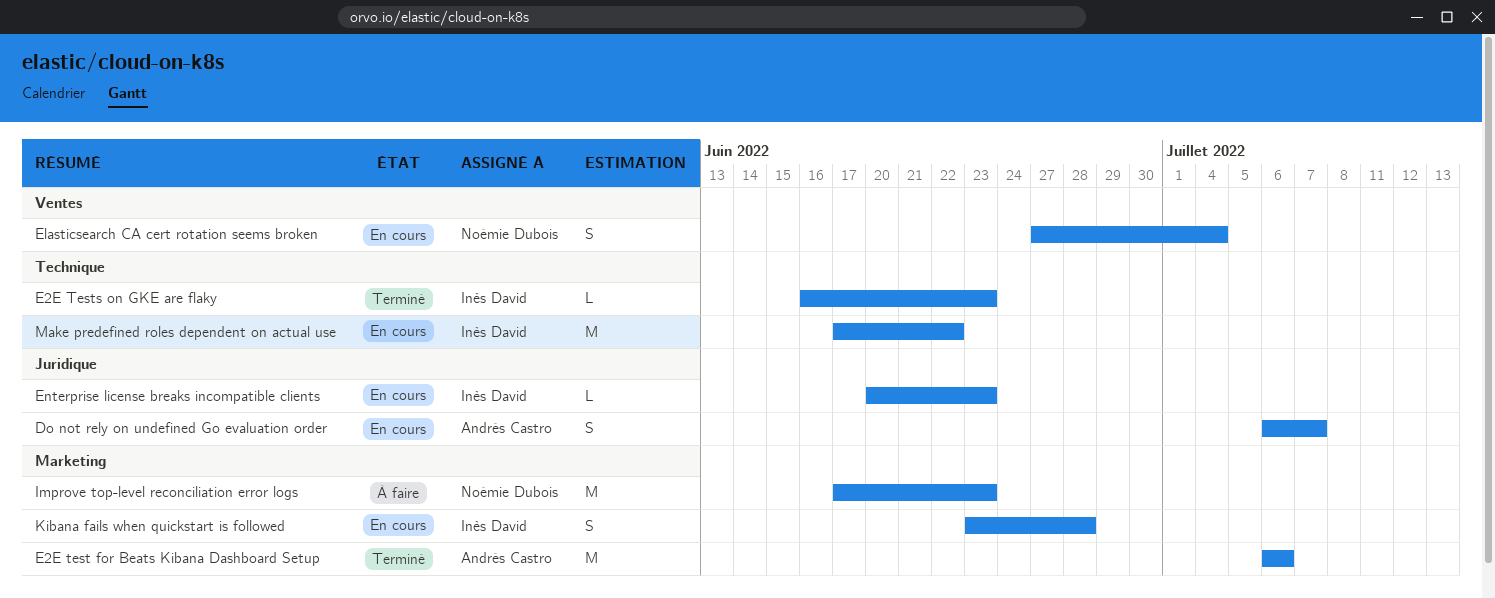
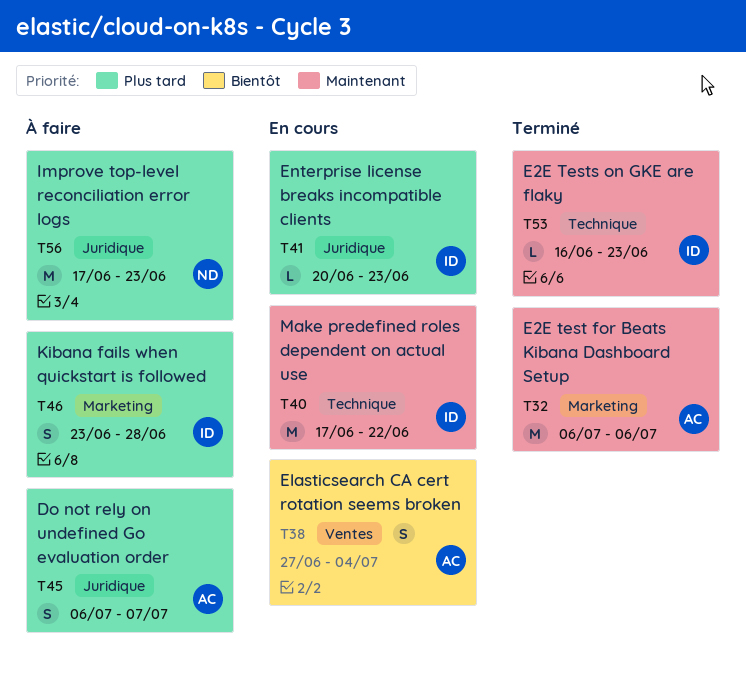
Do not rely on undefined Go evaluation order, status: En cours -> À faire
Elasticsearch CA cert rotation seems broken, owner: Noémie Dubois -> Andrés Castro
Improve top-level reconciliation error logs, label: Marketing -> Juridique
Kibana fails when quickstart is followed, status: En cours -> À faire

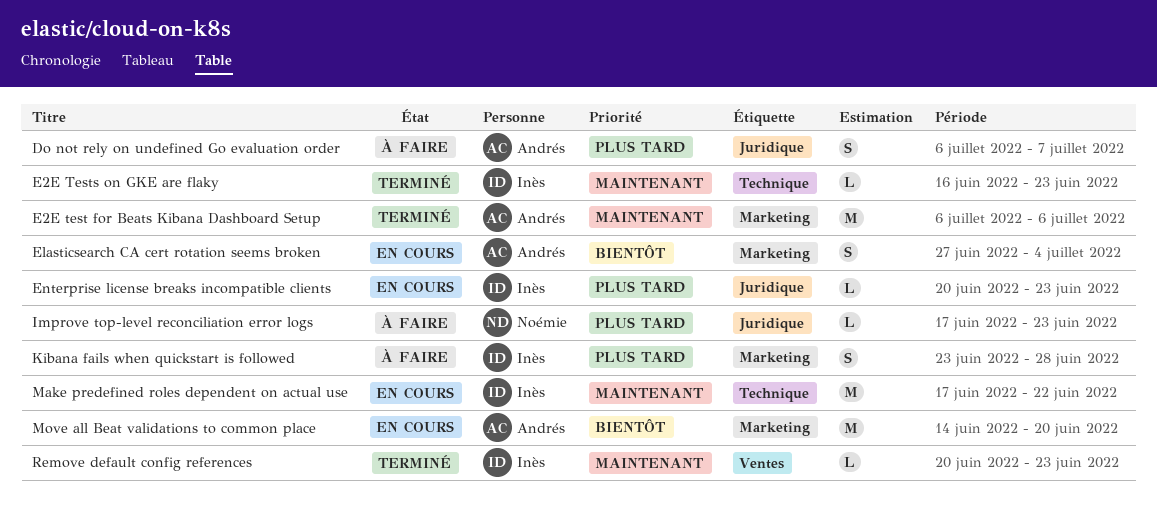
Elasticsearch CA cert rotation seems broken, label: Ventes -> Marketing
Improve top-level reconciliation error logs, estimate: M -> L
Move all Beat validations to common place: none -> present
Remove default config references: none -> present

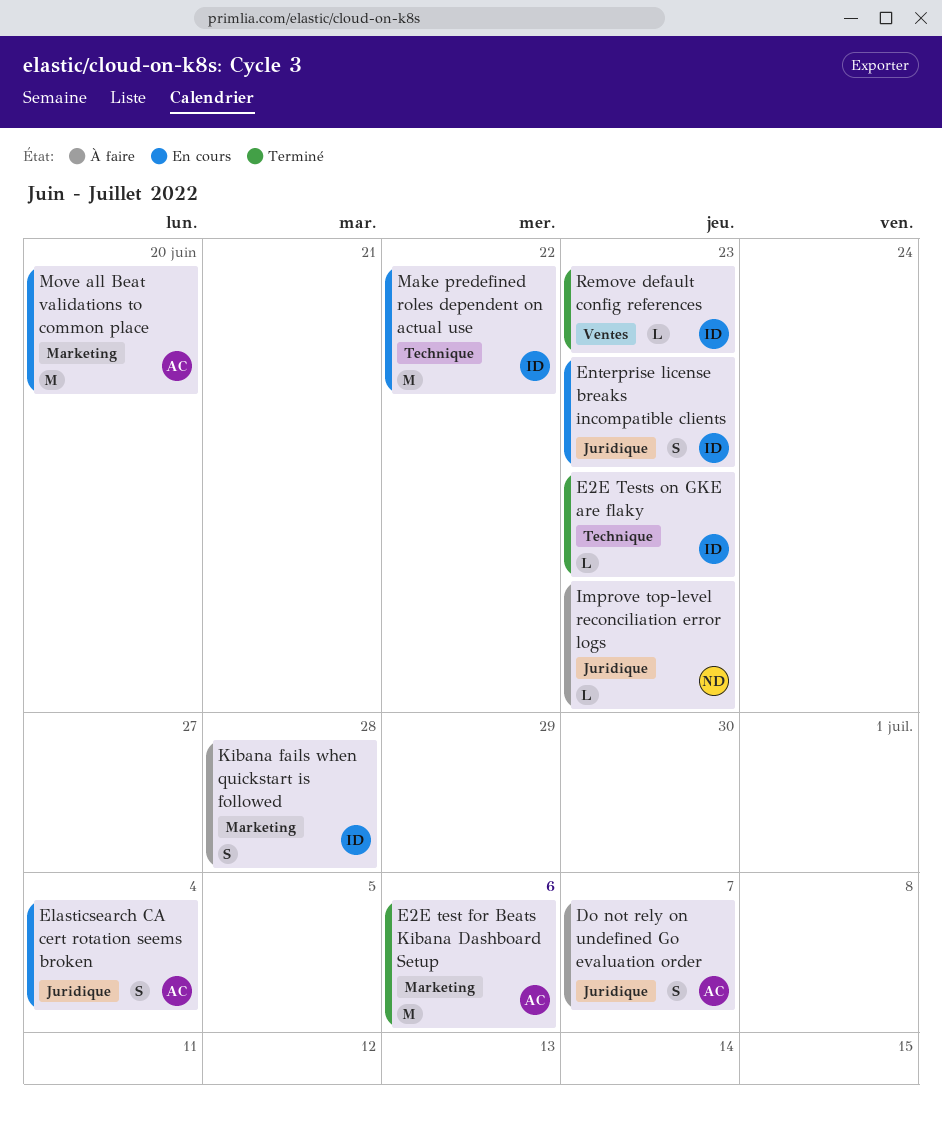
Elasticsearch CA cert rotation seems broken, label: Marketing -> Juridique
Enterprise license breaks incompatible clients, estimate: L -> S

